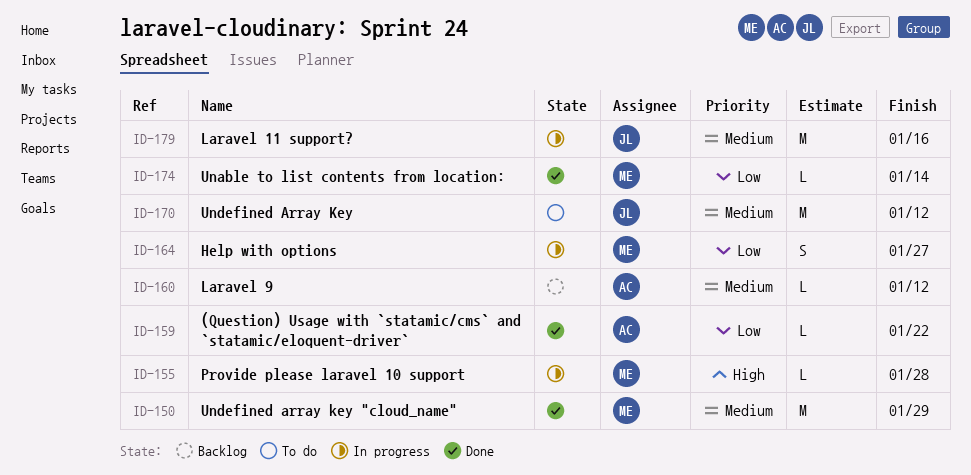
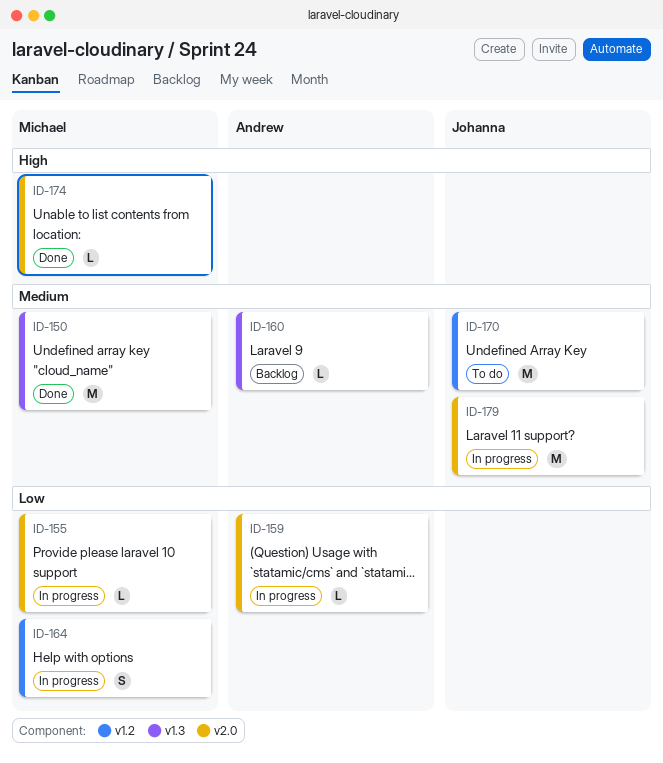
ID-155, priority: High -> Low
ID-159, status: Done -> In progress
ID-174, priority: Low -> High

